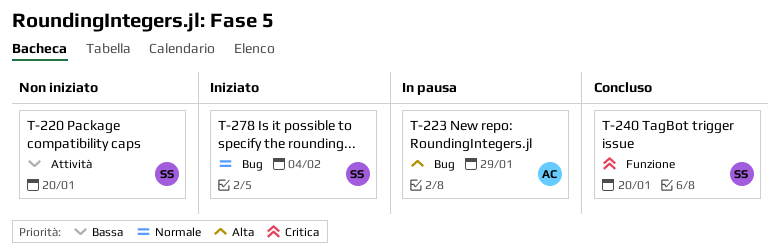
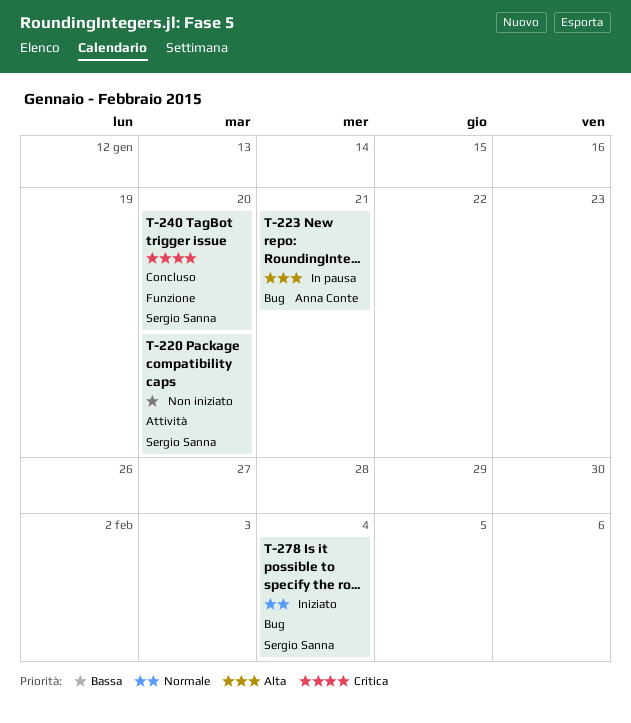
T-223, due: Jan 29 -> Jan 21

